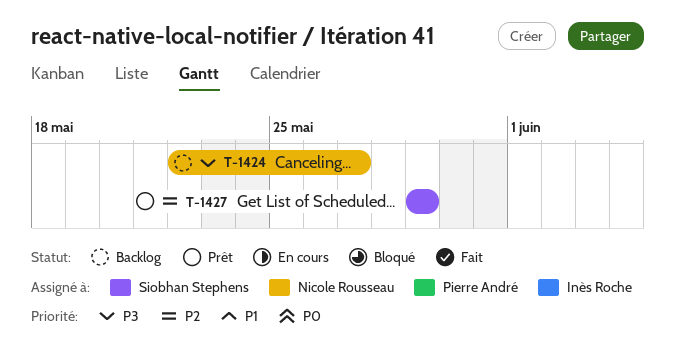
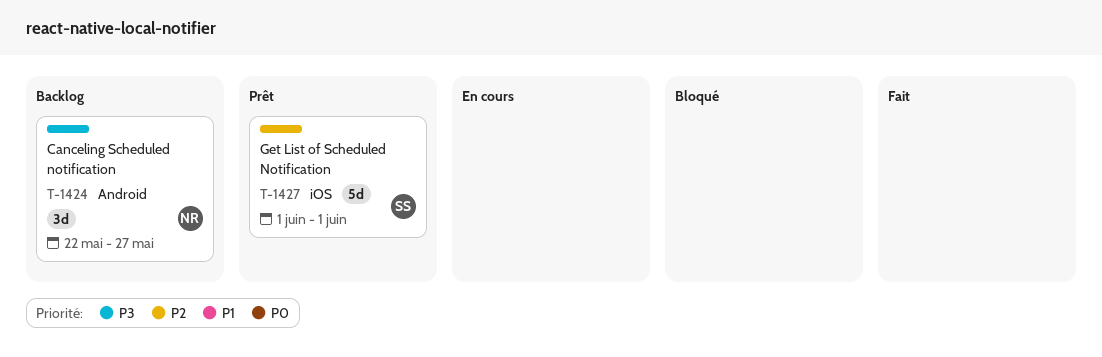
T-1427, start: May 29 -> Jun 1
T-1427, due: May 29 -> Jun 1

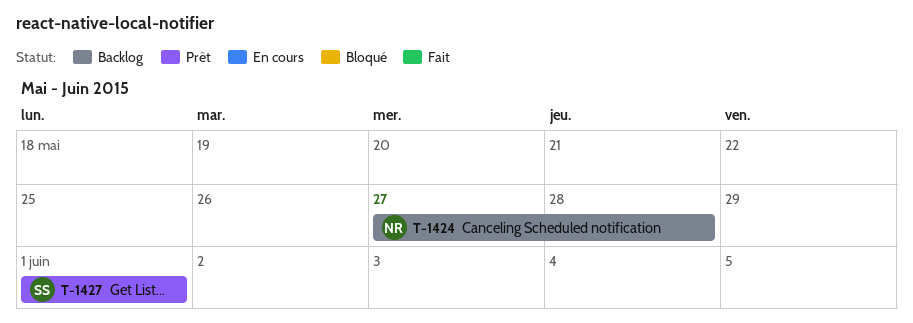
T-1424, start: May 22 -> May 27
T-1424, due: May 27 -> May 28

